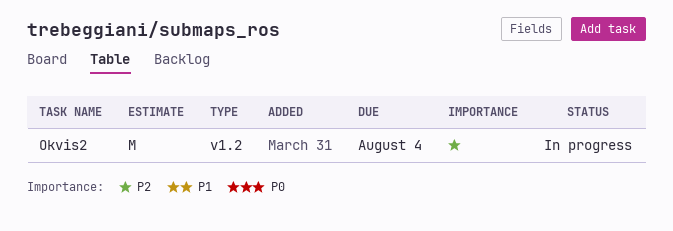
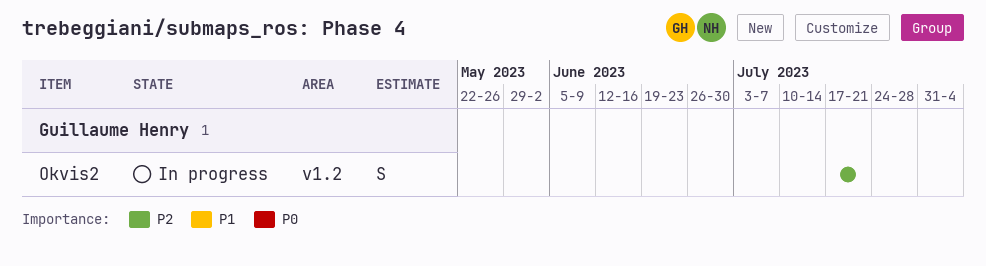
Okvis2, estimate: M -> S
Okvis2, due: Aug 4 -> Jul 21

